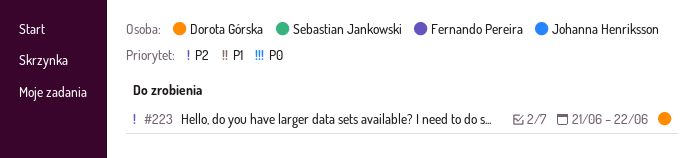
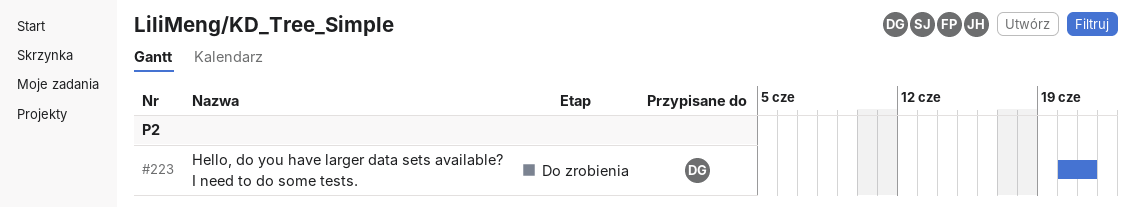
#223, start: Jun 21 -> Jun 20
#223, due: Jun 22 -> Jun 21

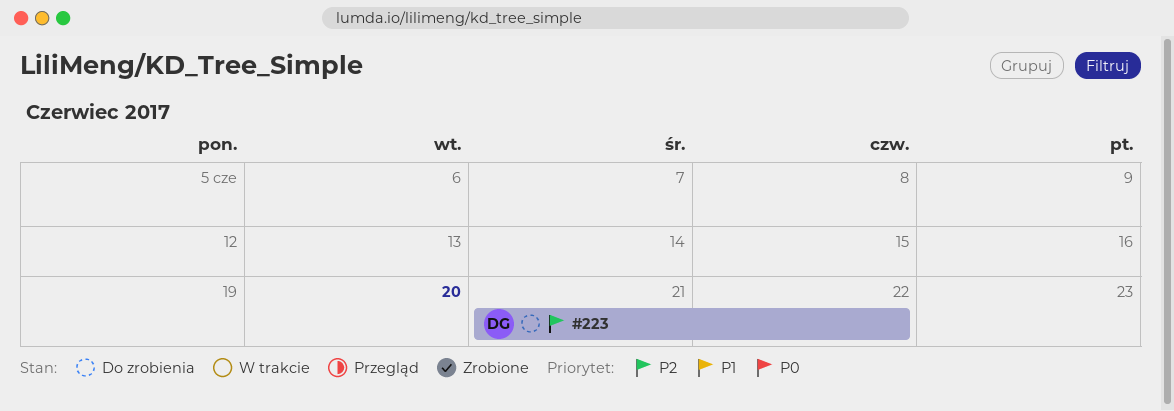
#223, start: Jun 20 -> Jun 21
#223, due: Jun 21 -> Jun 22

